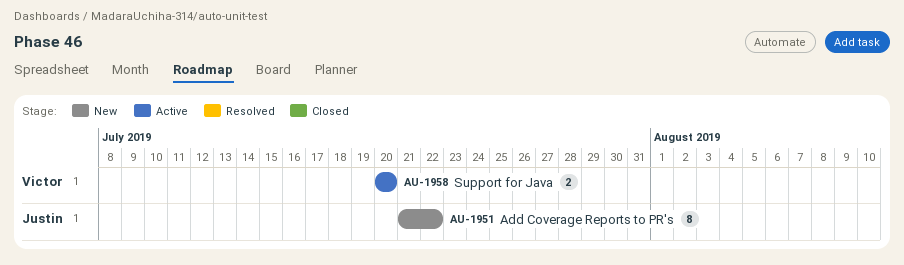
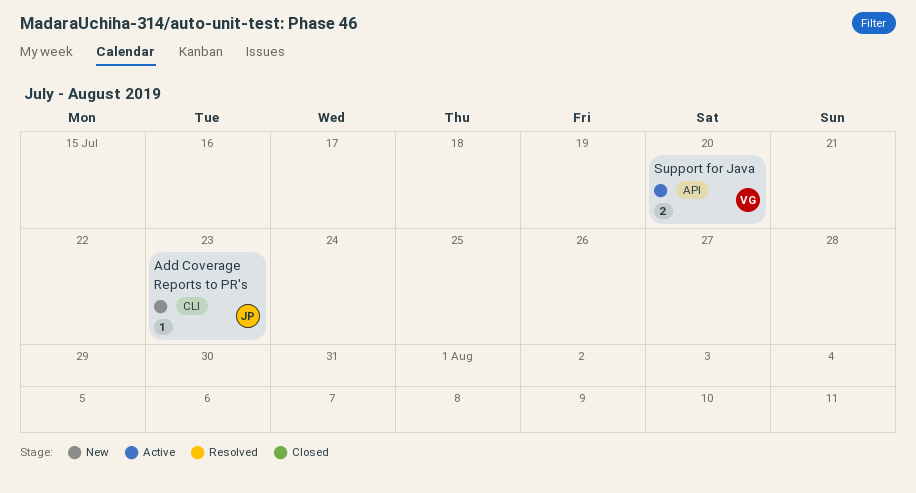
Add Coverage Reports to PR's, estimate: 8 -> 1
Add Coverage Reports to PR's, due: Jul 22 -> Jul 23

